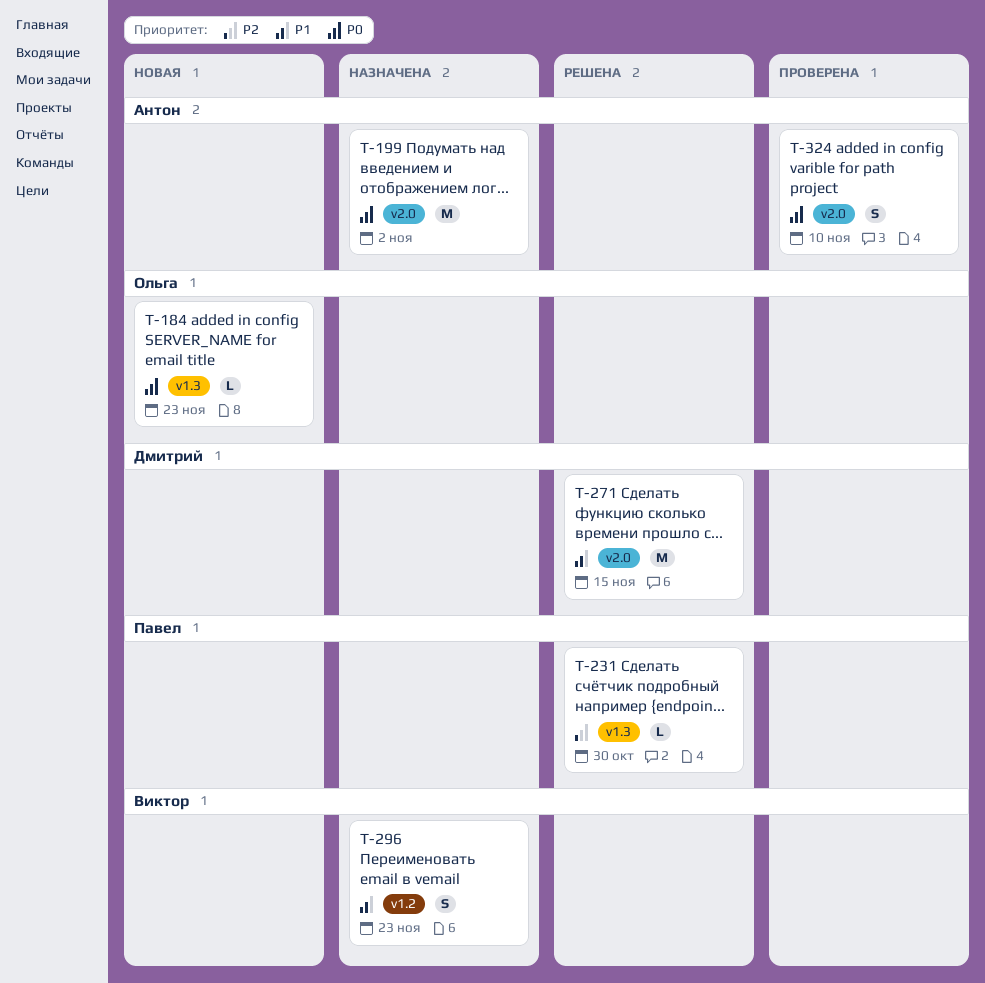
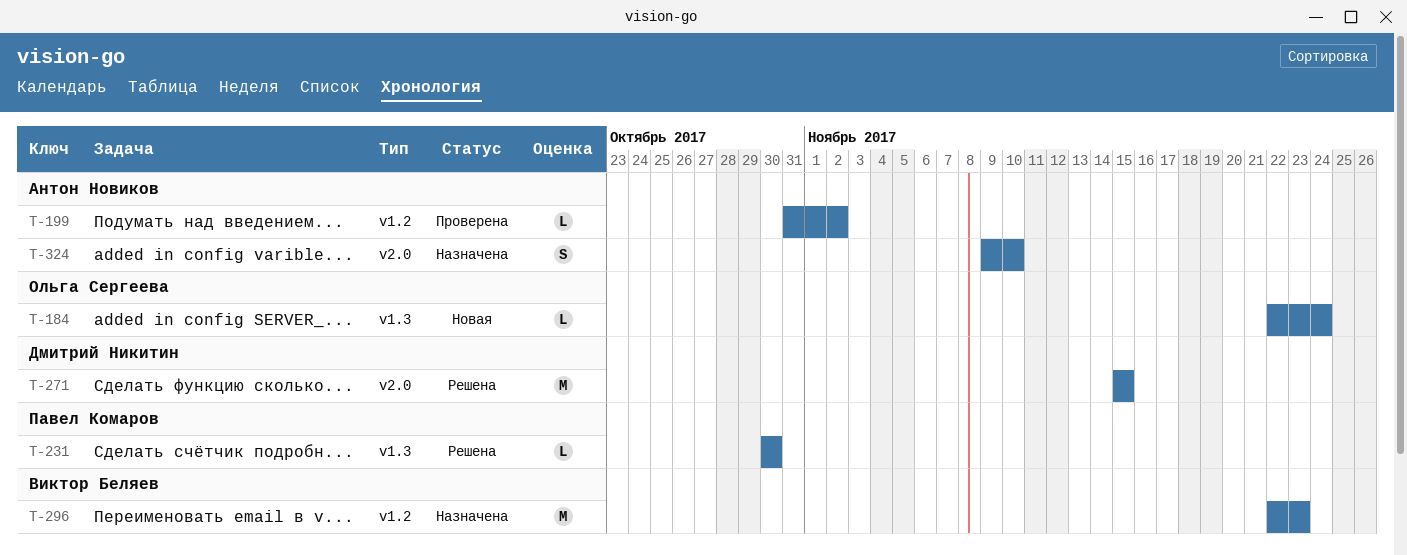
T-184, due: Nov 23 -> Nov 24
T-199, status: Назначена -> Проверена
T-199, label: v2.0 -> v1.2
T-199, estimate: M -> L
T-296, estimate: S -> M
T-324, status: Проверена -> Назначена

